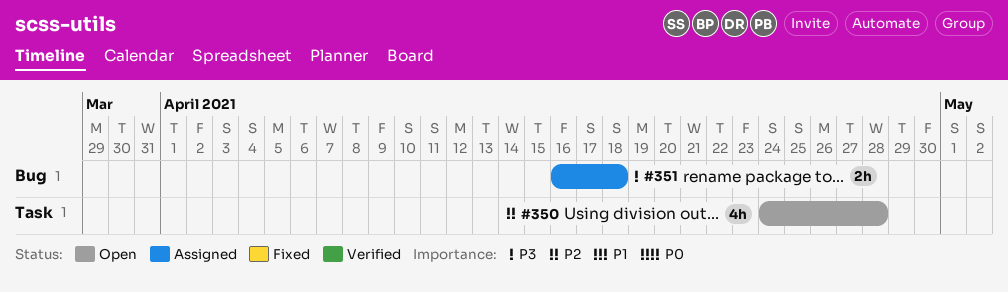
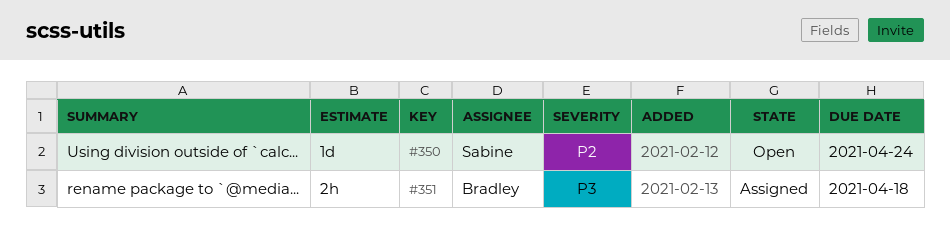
#350, estimate: 4h -> 1d
#350, due: Apr 28 -> Apr 24

